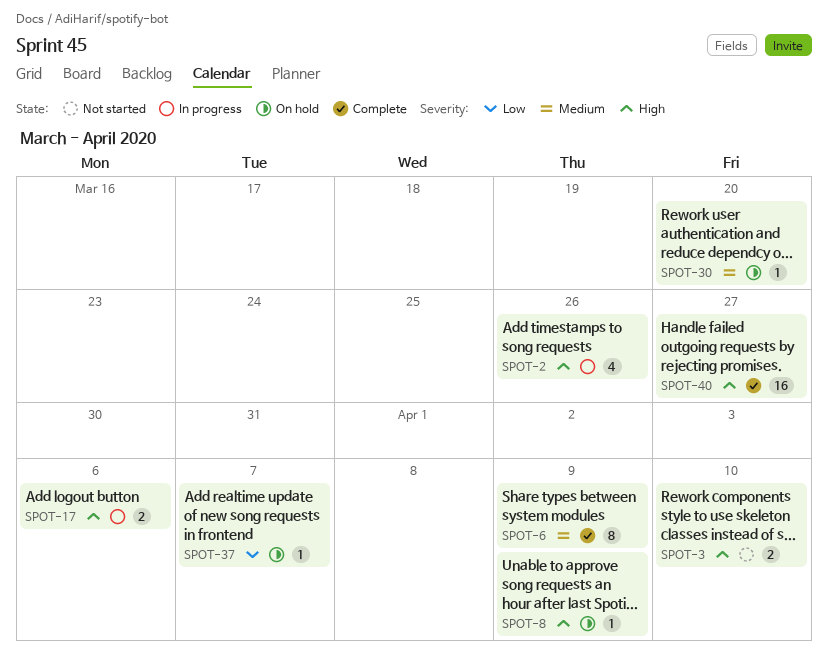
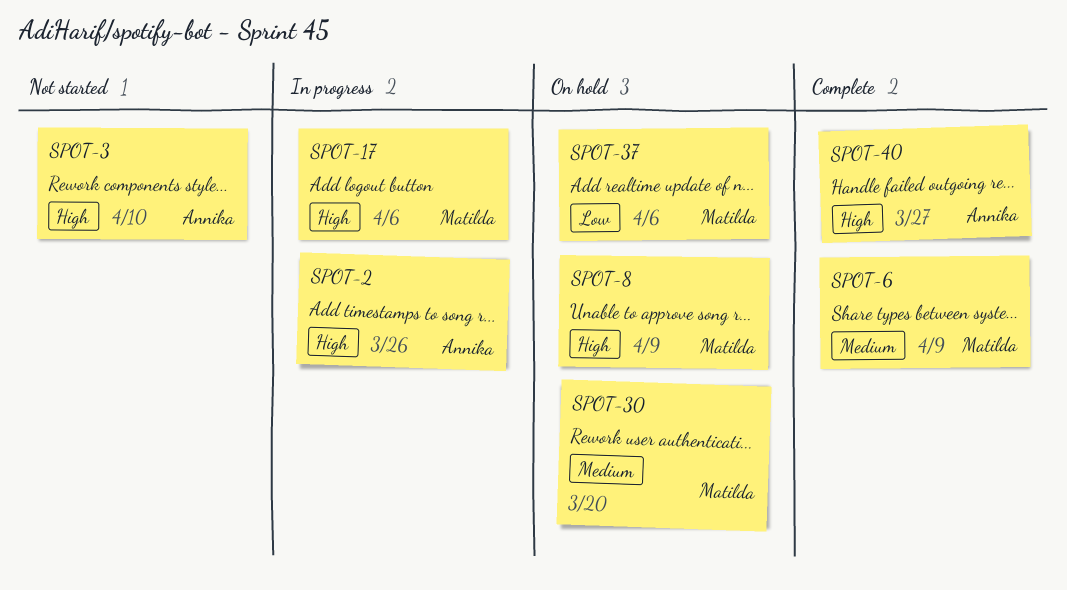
SPOT-37, due: Apr 7 -> Apr 6

